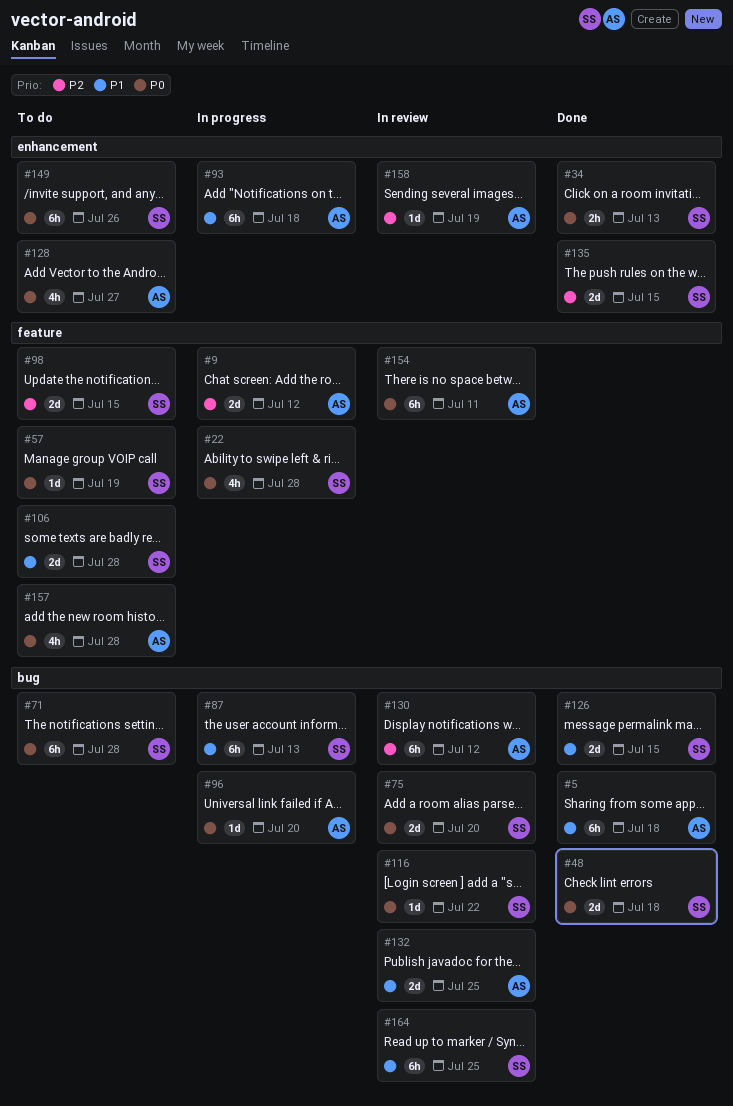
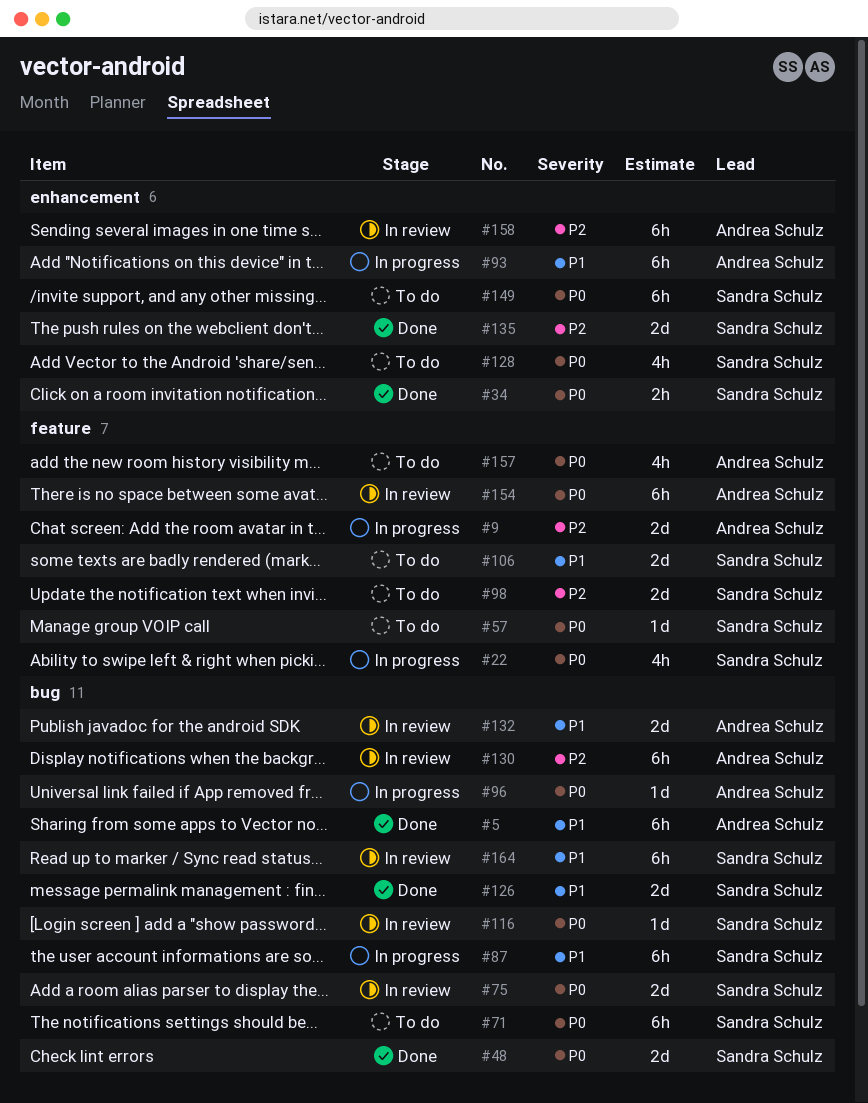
#128, owner: Andrea Schulz -> Sandra Schulz
#158, estimate: 1d -> 6h

